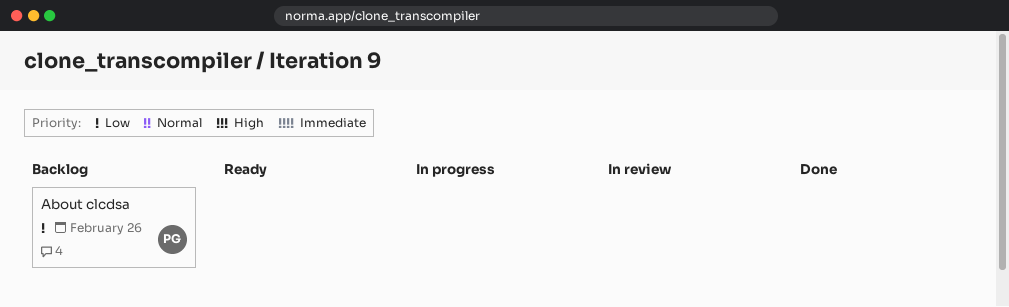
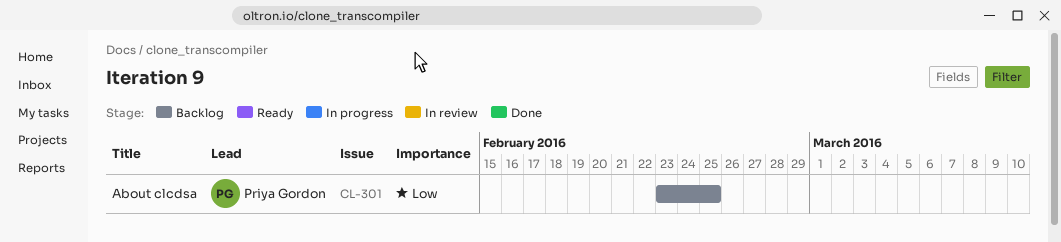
About clcdsa, due: Feb 26 -> Feb 25

